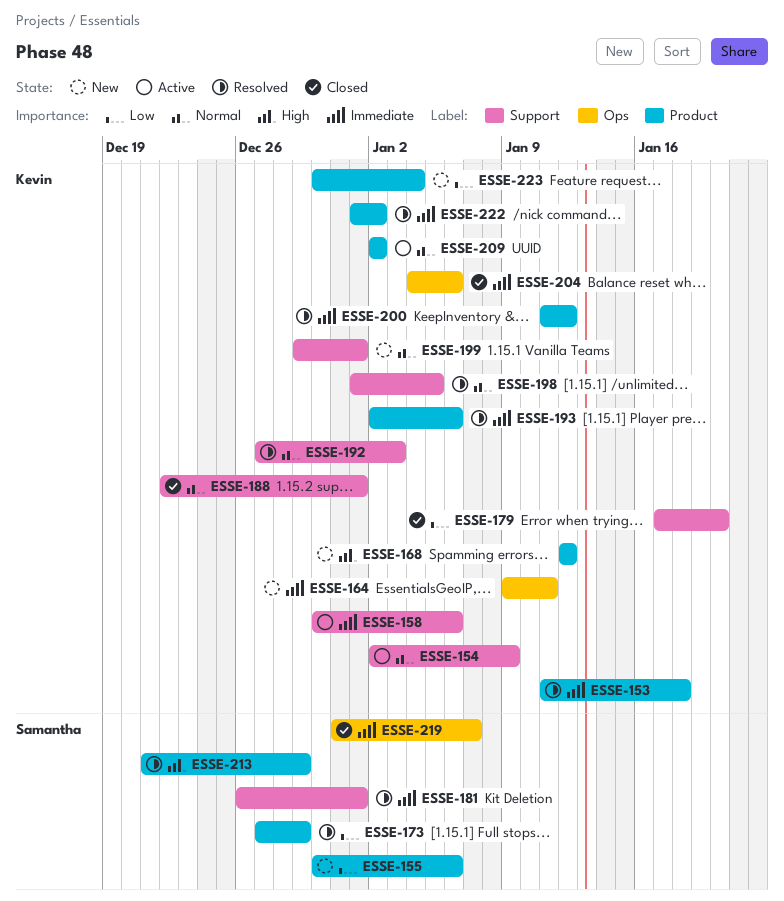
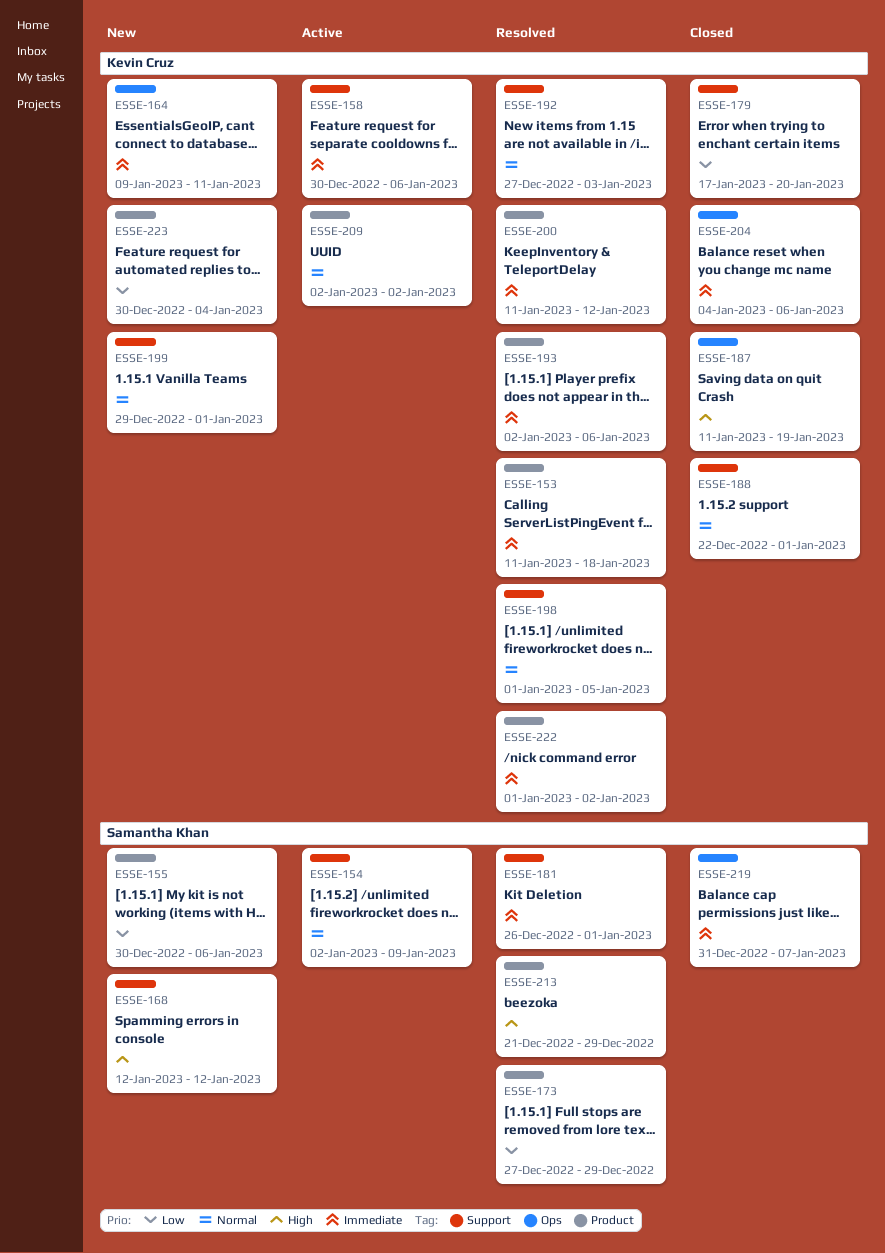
ESSE-154, owner: Kevin Cruz -> Samantha Khan
ESSE-168, owner: Kevin Cruz -> Samantha Khan
ESSE-168, label: Product -> Support
ESSE-187: none -> present

